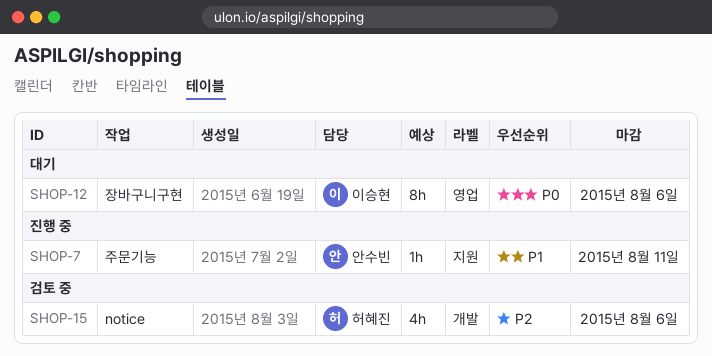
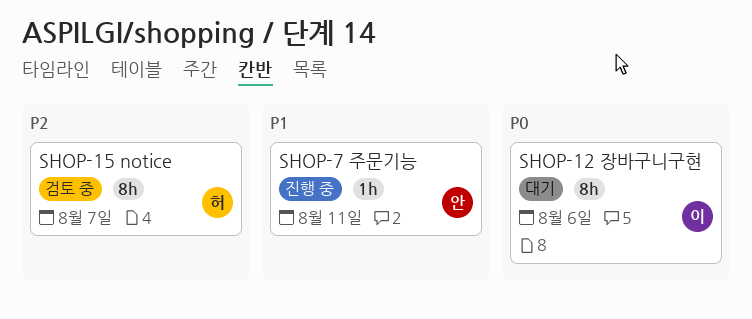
SHOP-15, estimate: 4h -> 8h
SHOP-15, due: Aug 6 -> Aug 7

